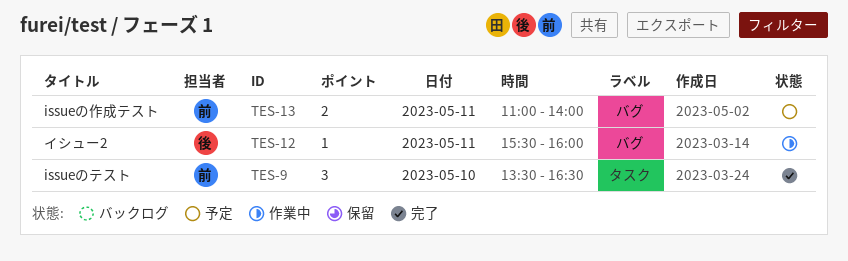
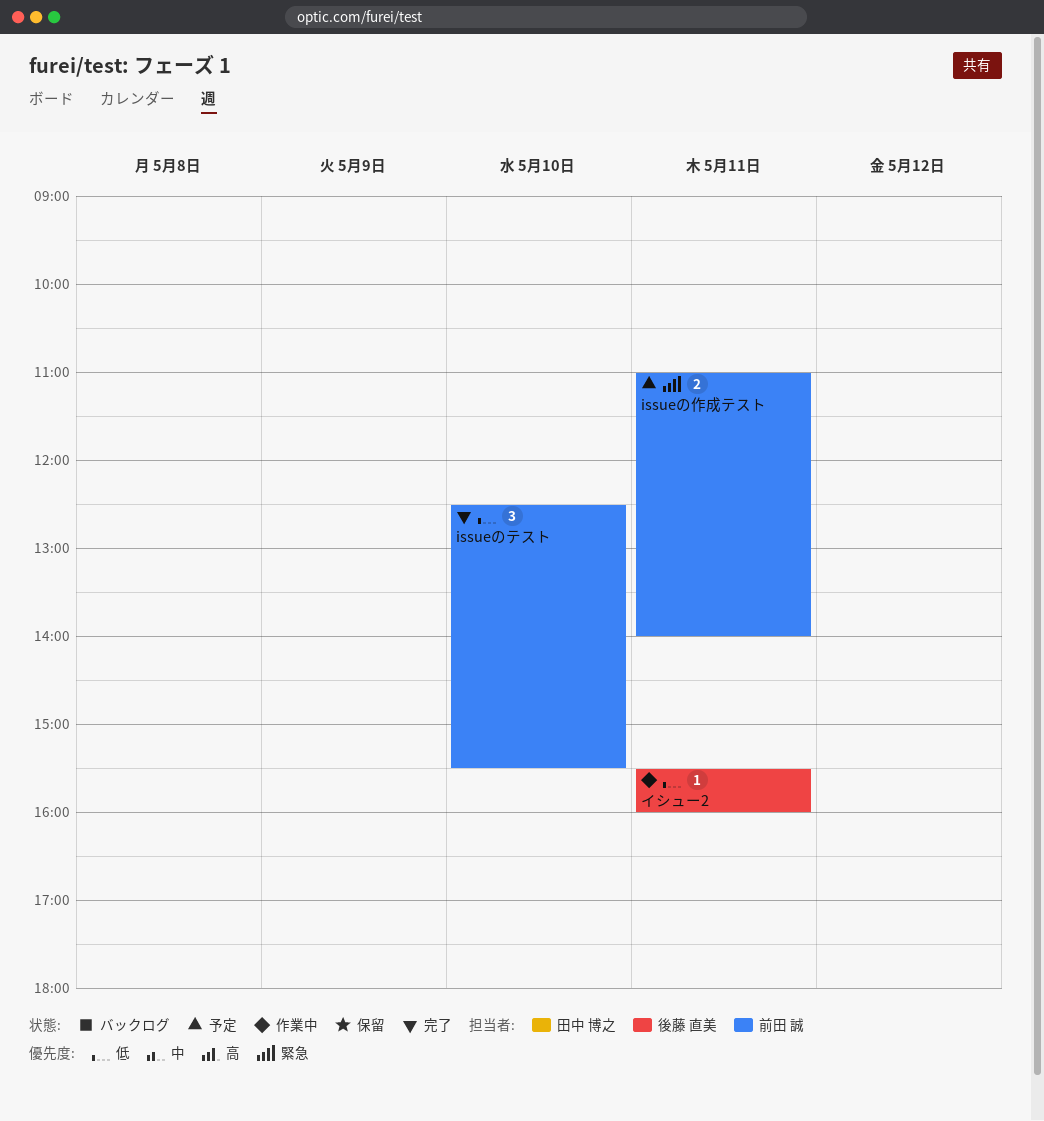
issueのテスト, begins: 13:30 -> 12:30
issueのテスト, ends: 16:30 -> 15:30

